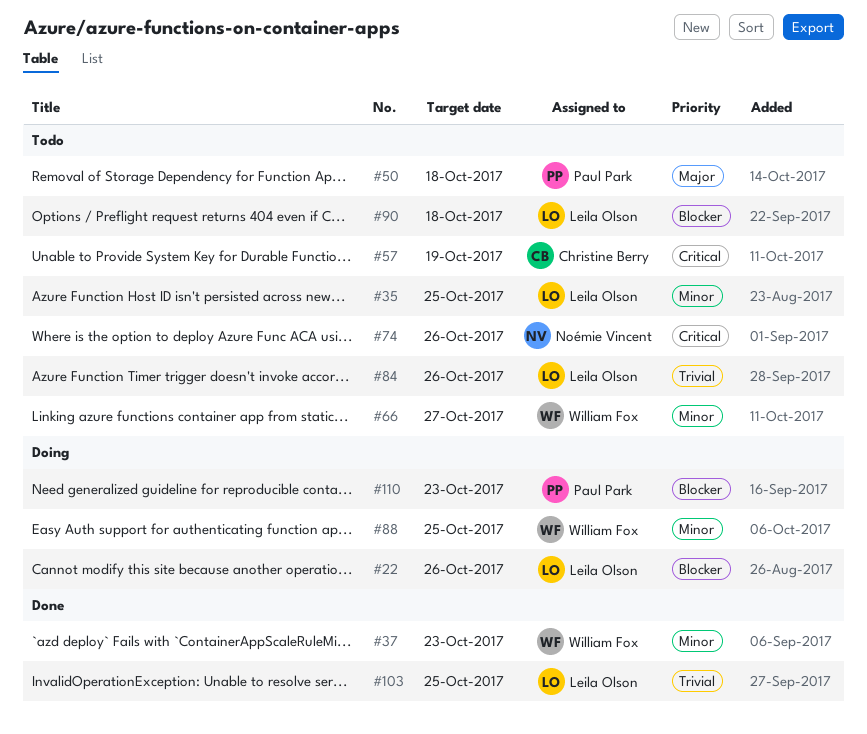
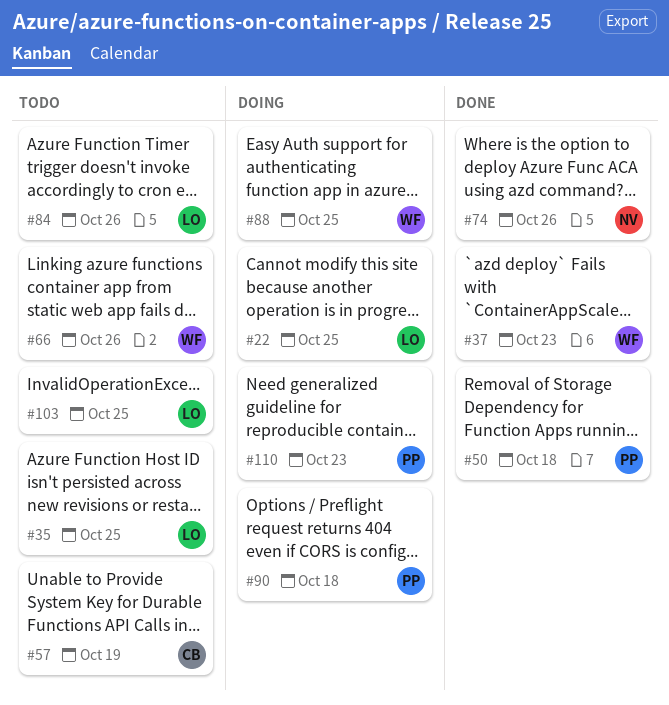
#22, due: Oct 26 -> Oct 25
#50, status: Todo -> Done
#66, due: Oct 27 -> Oct 26
#74, status: Todo -> Done
#90, status: Todo -> Doing
#90, owner: Leila Olson -> Paul Park
#103, status: Done -> Todo

